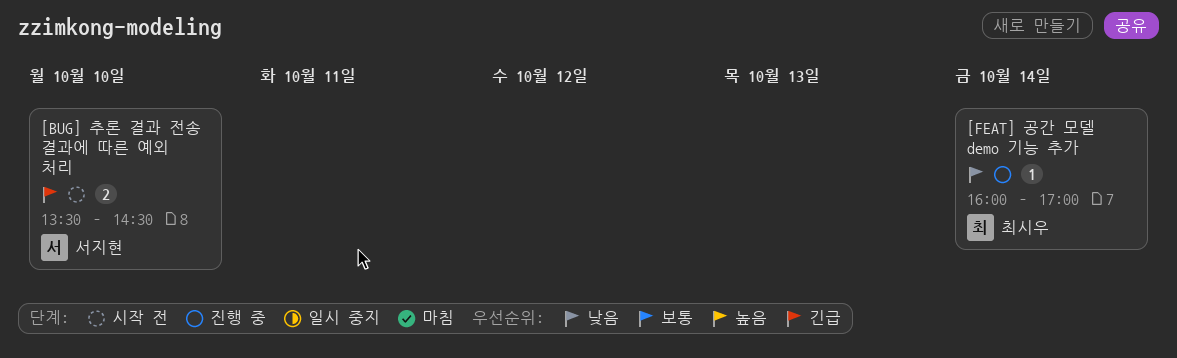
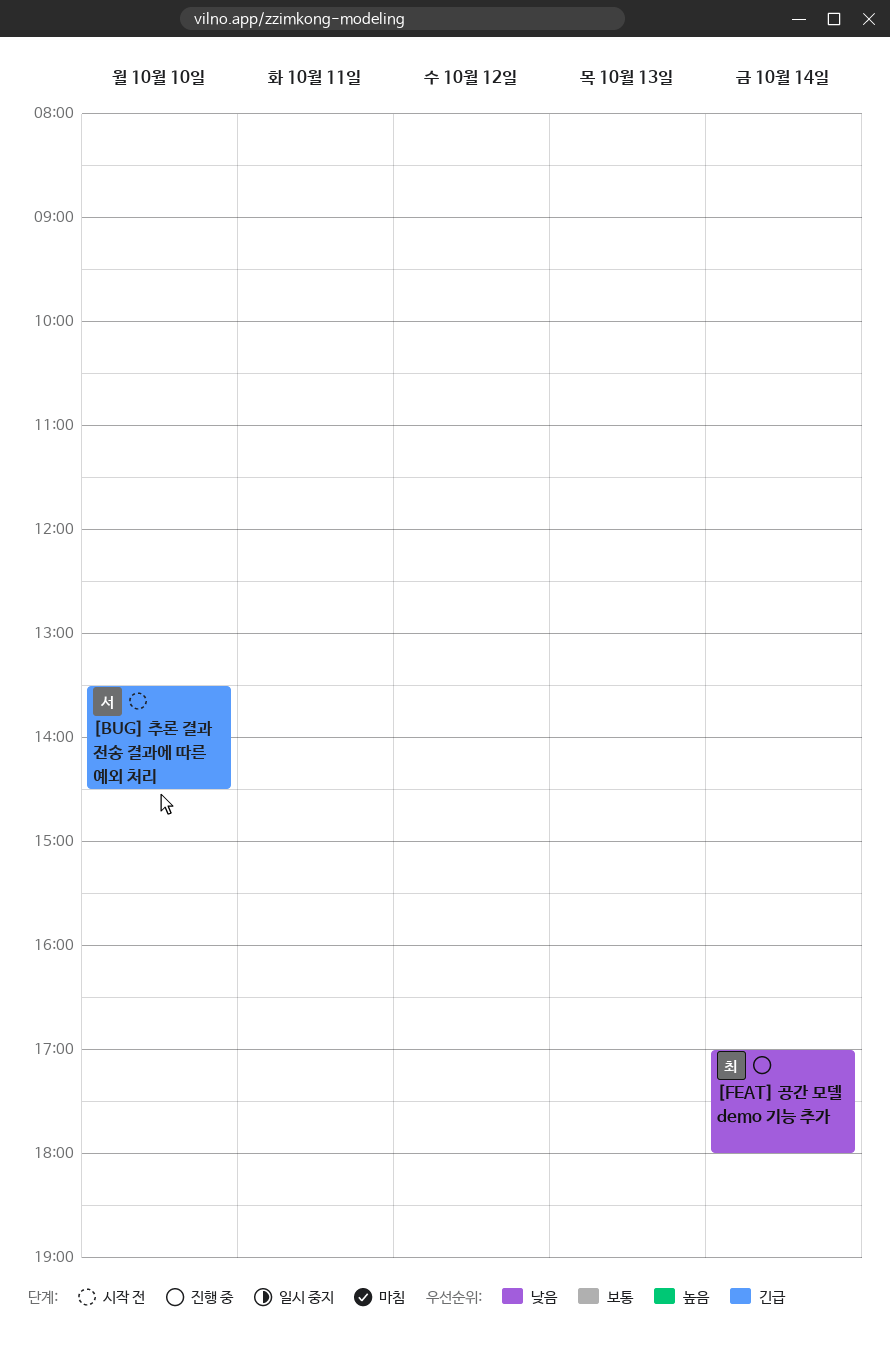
[FEAT] 공간 모델 demo 기능 추가, begins: 16:00 -> 17:00
[FEAT] 공간 모델 demo 기능 추가, ends: 17:00 -> 18:00

